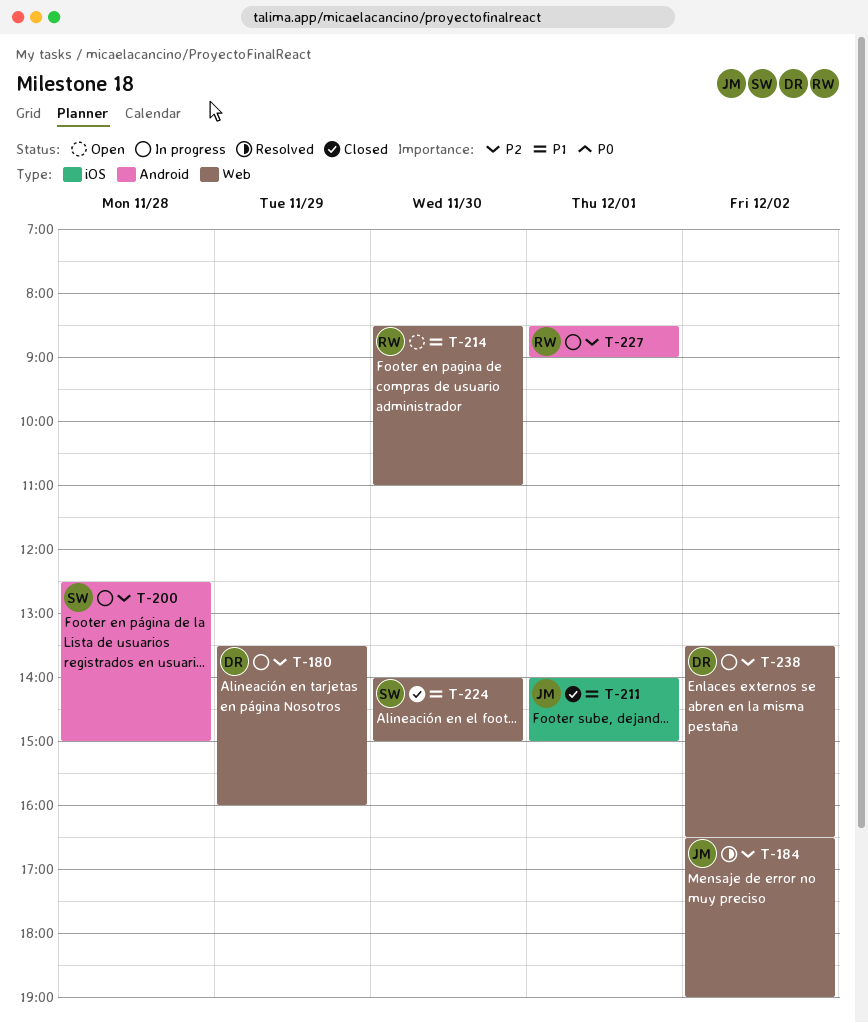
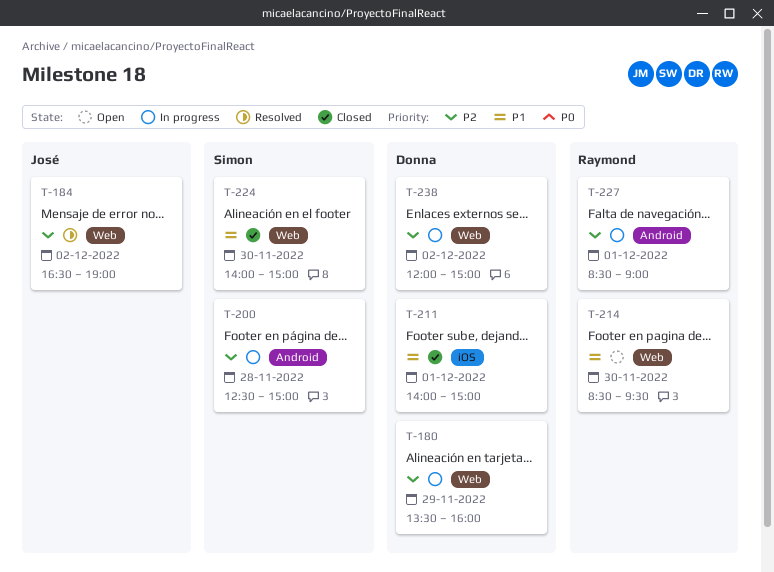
T-211, owner: José -> Donna
T-214, ends: 11:00 -> 09:30
T-238, begins: 13:30 -> 12:00
T-238, ends: 16:30 -> 15:00

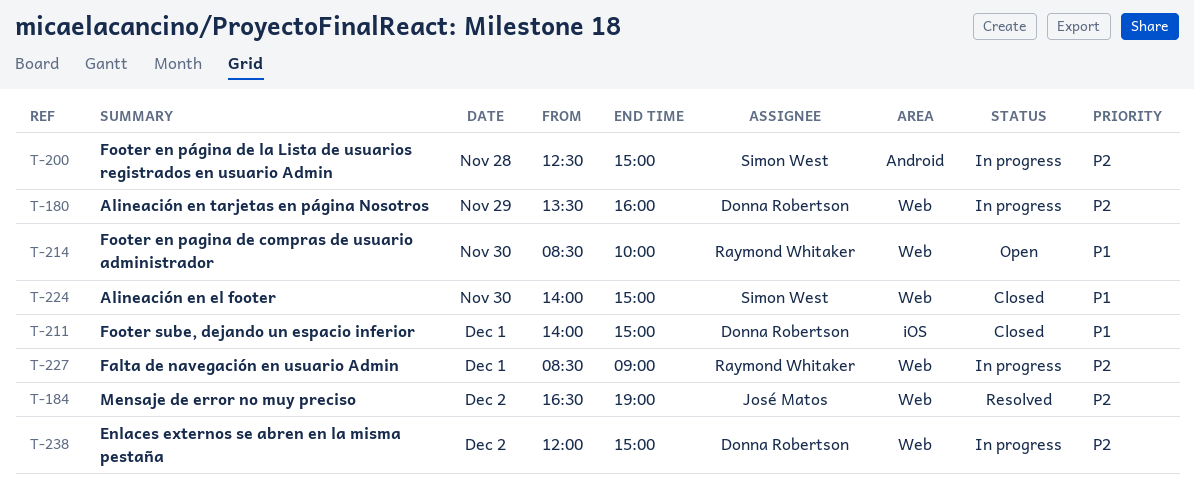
T-214, ends: 09:30 -> 10:00
T-227, label: Android -> Web

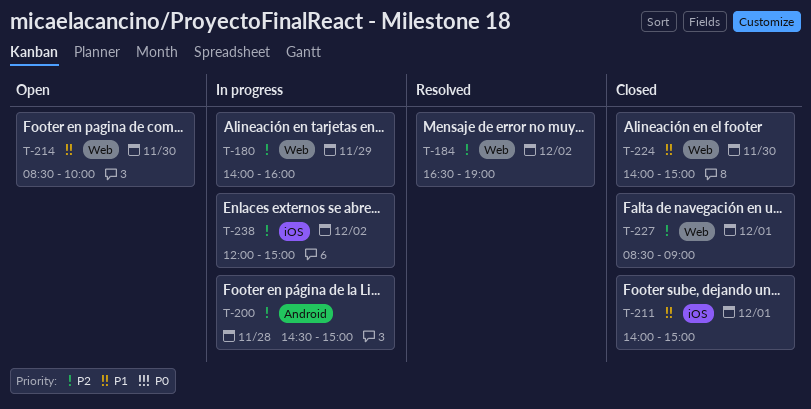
T-180, begins: 13:30 -> 14:00
T-200, begins: 12:30 -> 14:30
T-227, status: In progress -> Closed
T-238, label: Web -> iOS

